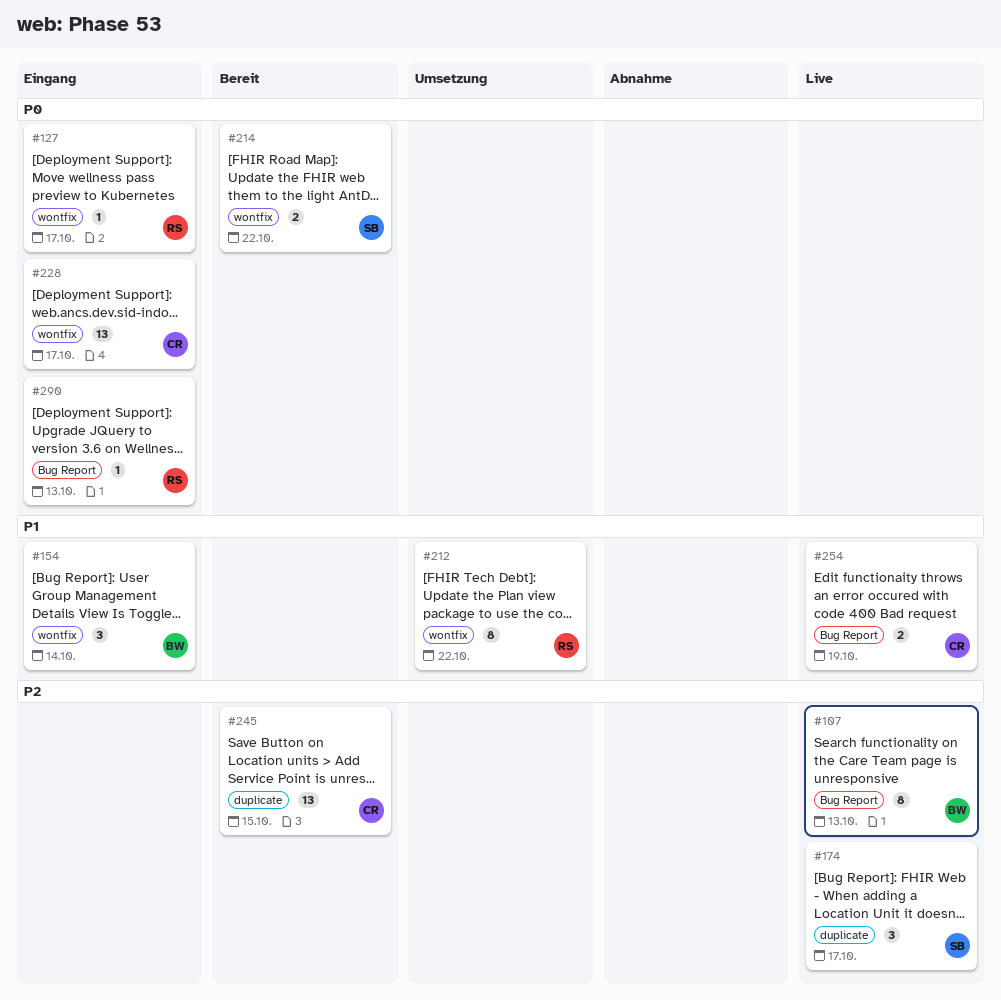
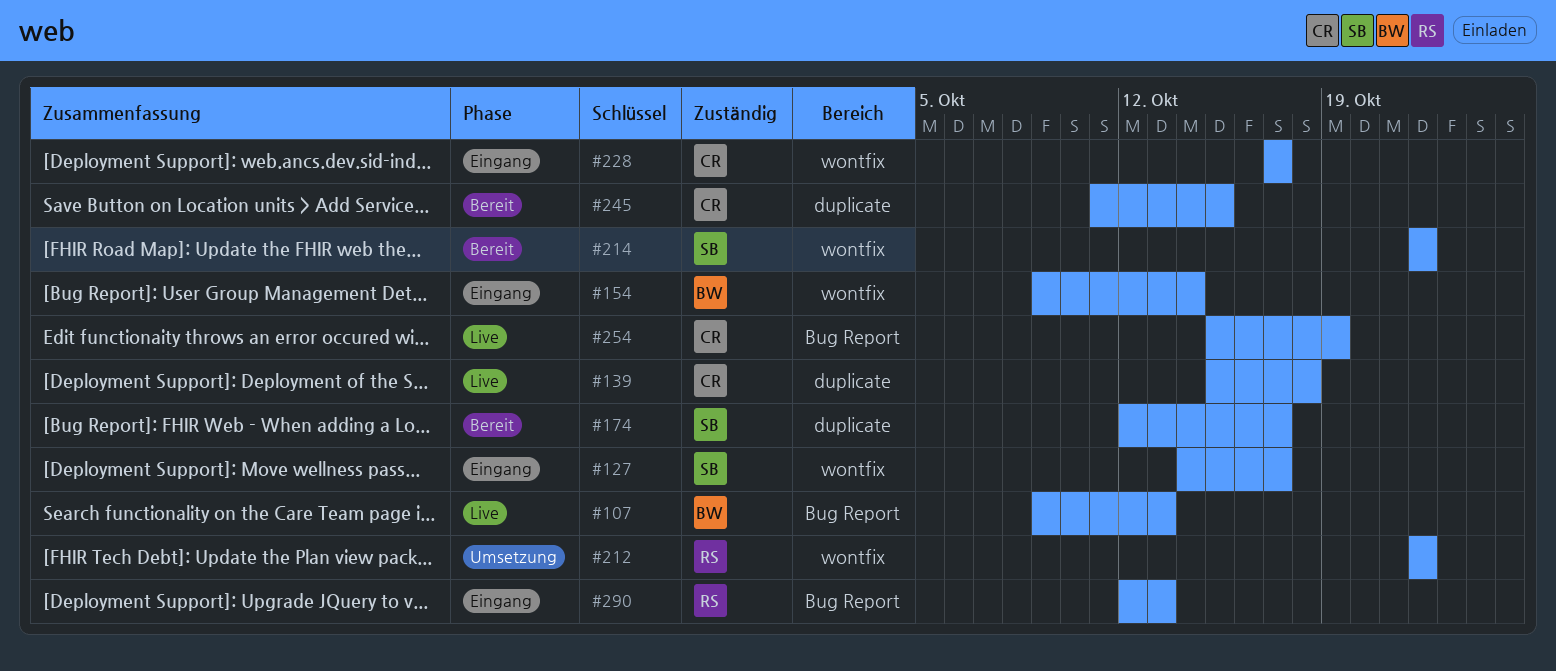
#127, owner: RS -> SB
#139: none -> present
#174, status: Live -> Bereit

